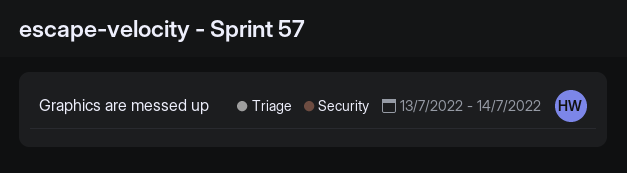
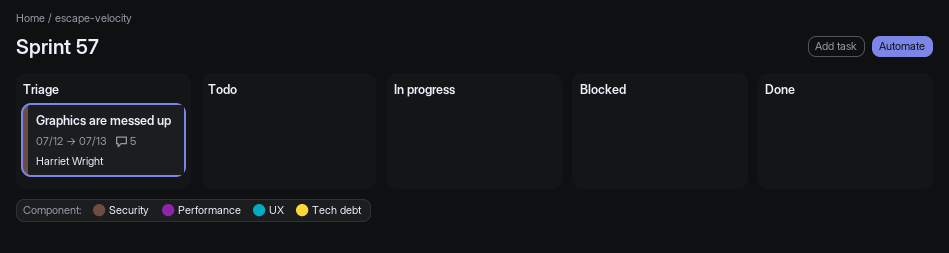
Graphics are messed up, start: Jul 13 -> Jul 12
Graphics are messed up, due: Jul 14 -> Jul 13

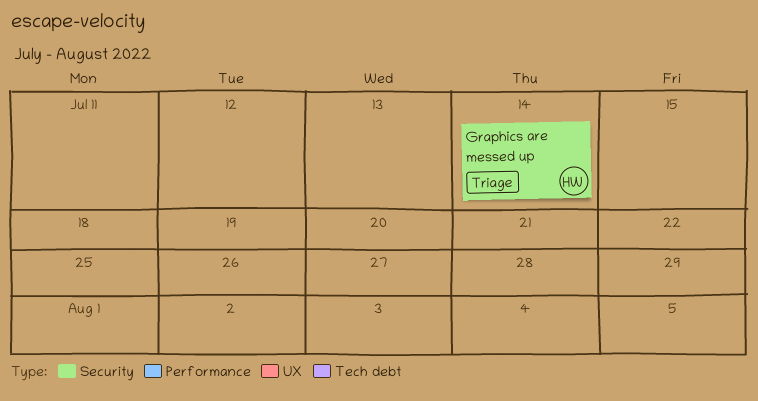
Graphics are messed up, due: Jul 13 -> Jul 14

